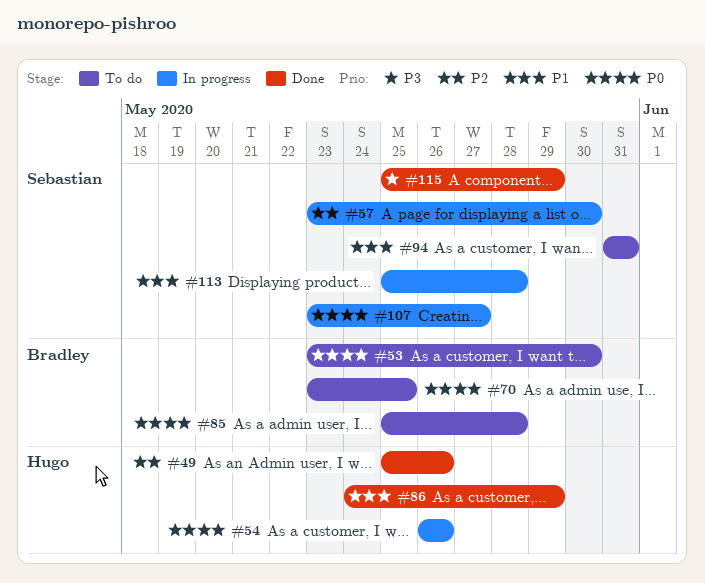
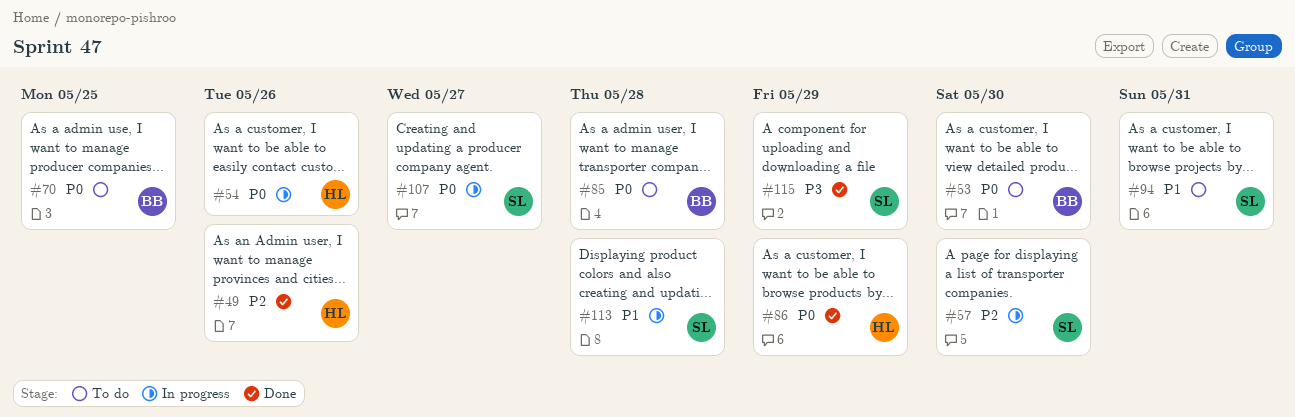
#86, priority: P1 -> P0

